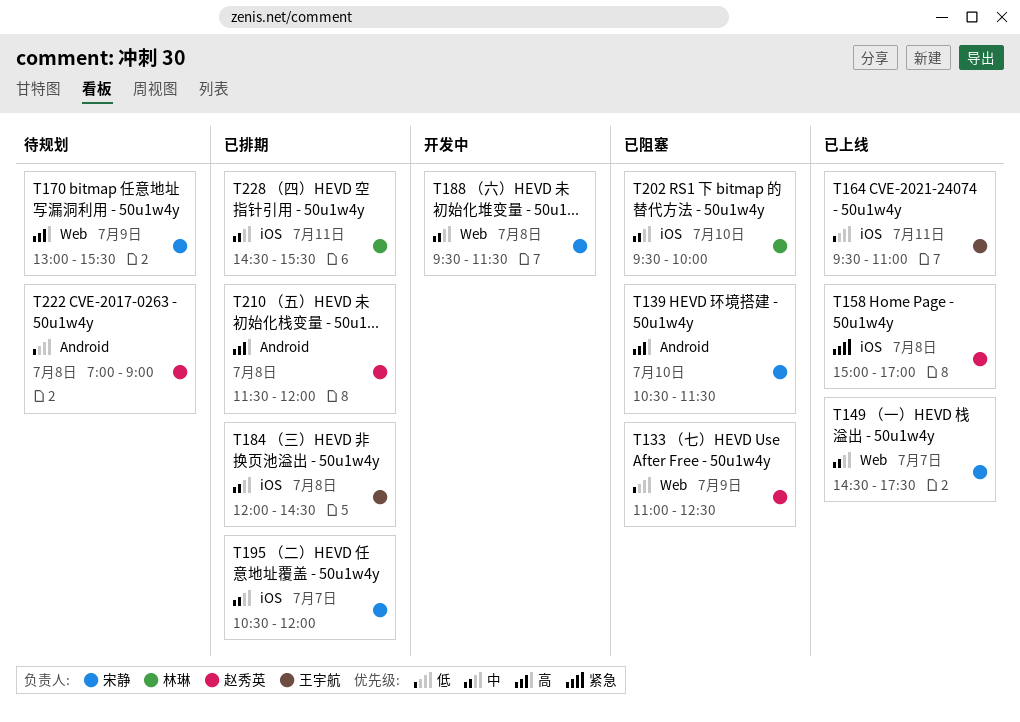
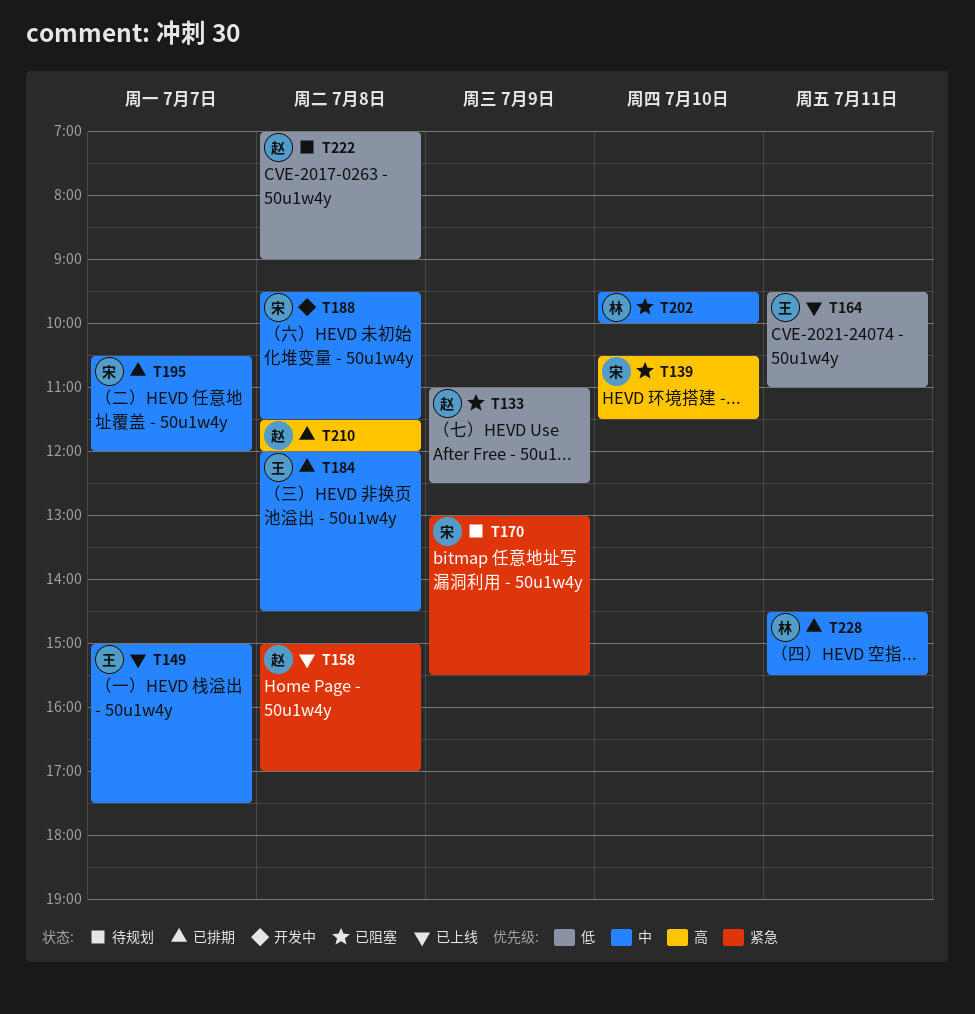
T149, owner: 宋静 -> 王宇航
T149, begins: 14:30 -> 15:00
T170, priority: 高 -> 紧急

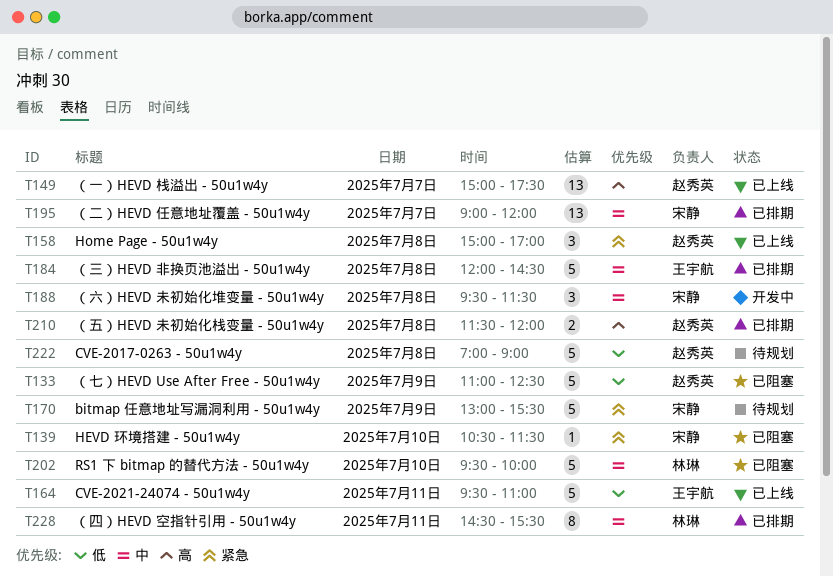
T139, priority: 高 -> 紧急
T149, owner: 王宇航 -> 赵秀英
T149, priority: 中 -> 高
T195, begins: 10:30 -> 09:00

